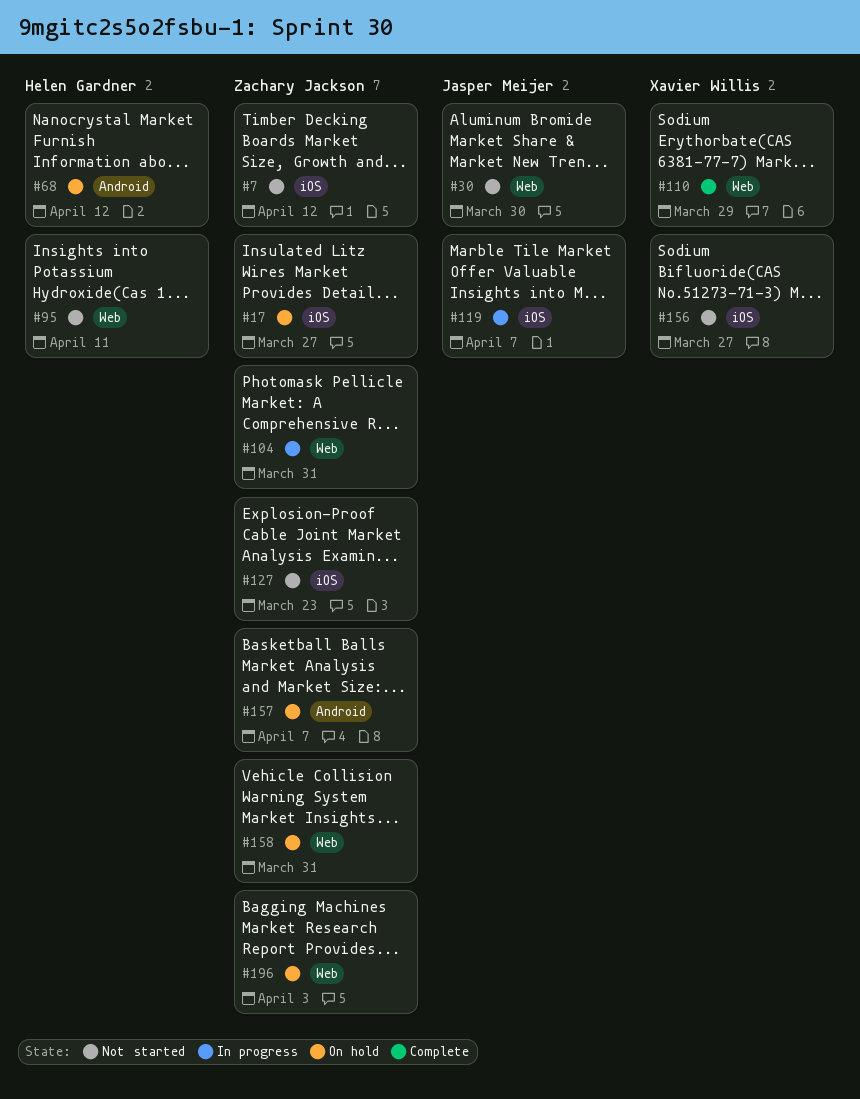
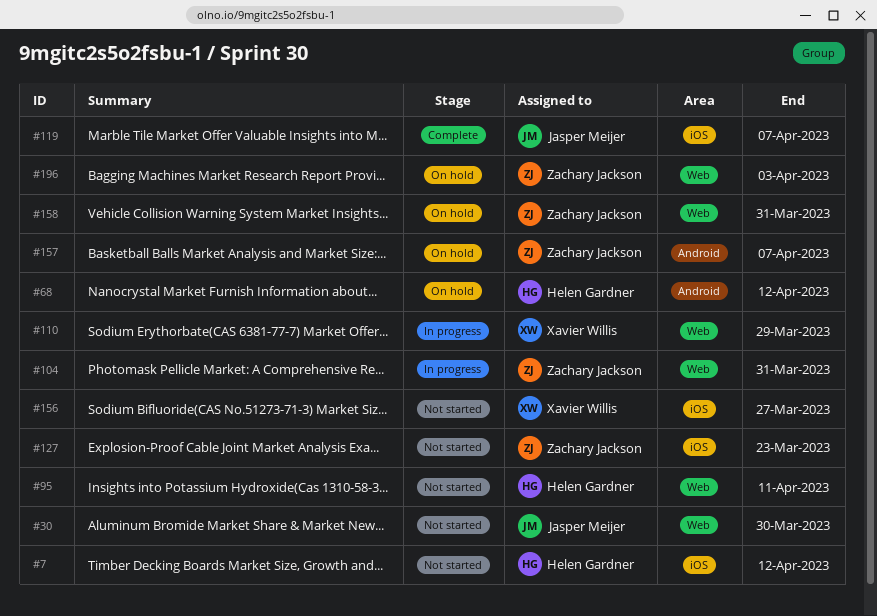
#7, owner: Zachary Jackson -> Helen Gardner
#17: present -> none
#110, status: Complete -> In progress
#119, status: In progress -> Complete

